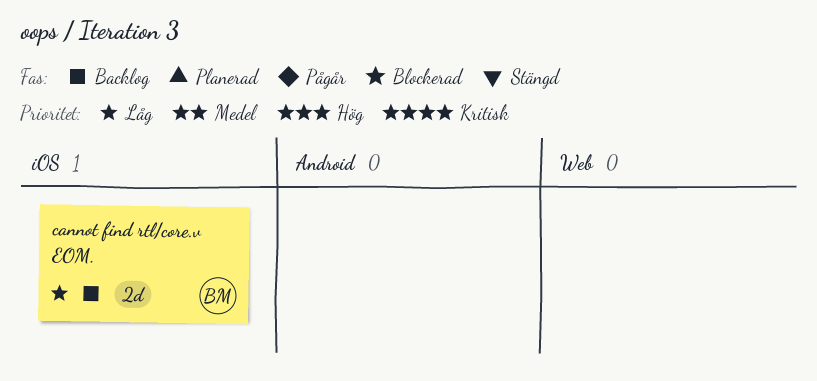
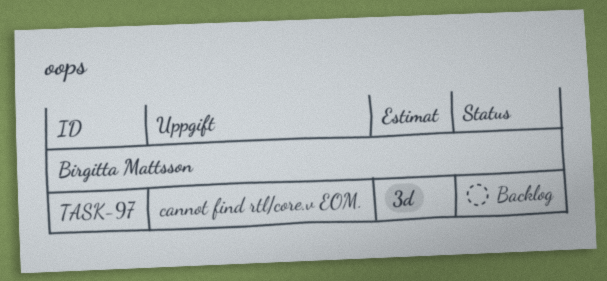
cannot find rtl/core.v EOM., estimate: 2d -> 3d

